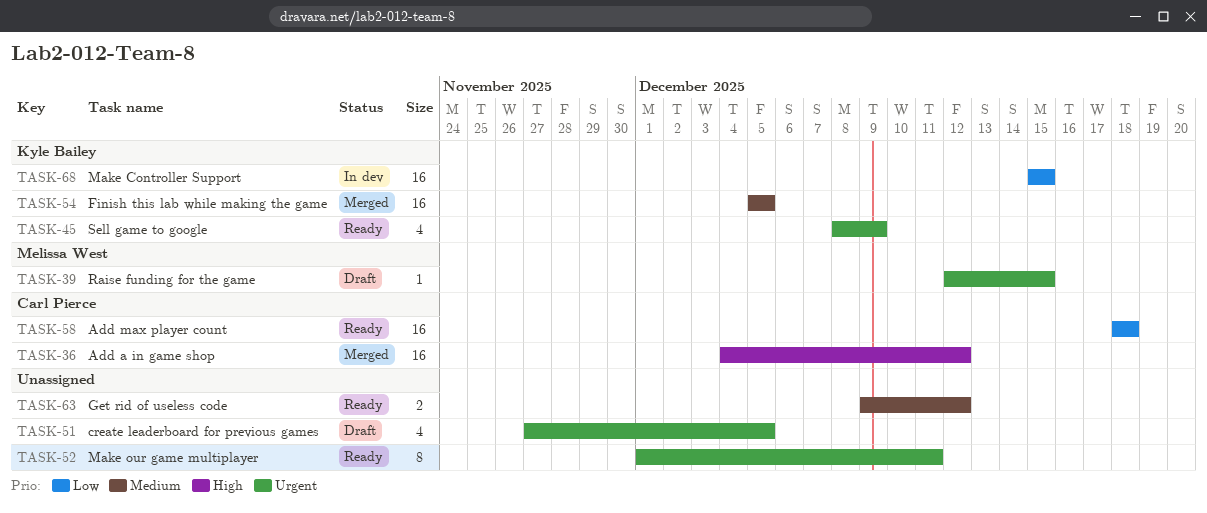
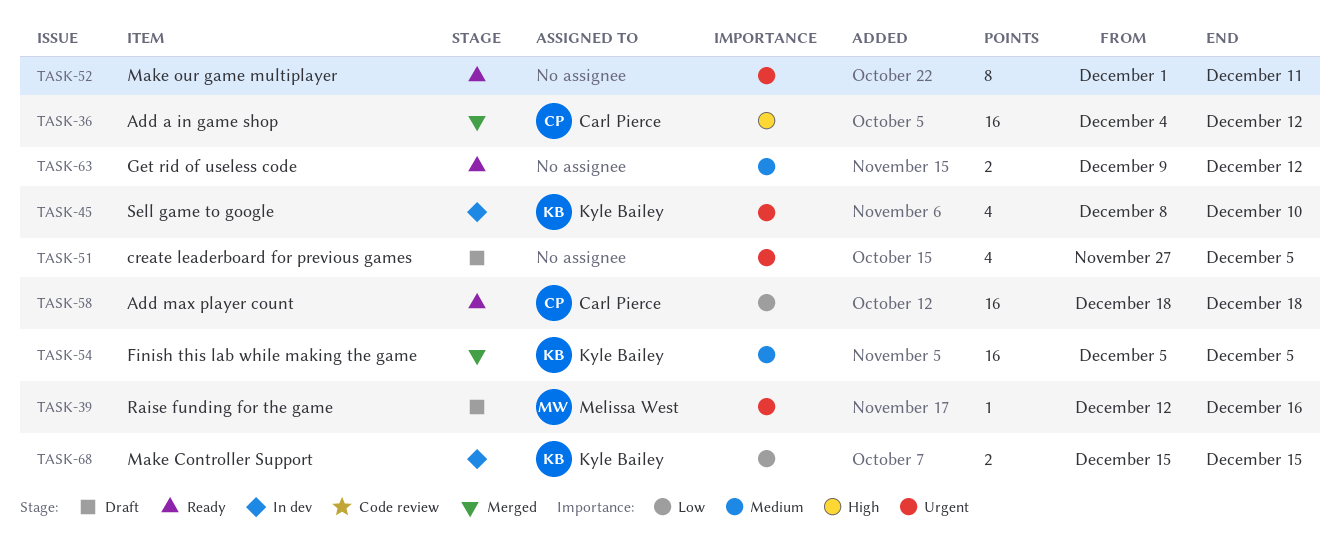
TASK-39, due: Dec 15 -> Dec 16
TASK-45, status: Ready -> In dev
TASK-45, due: Dec 9 -> Dec 10
TASK-68, estimate: 16 -> 2

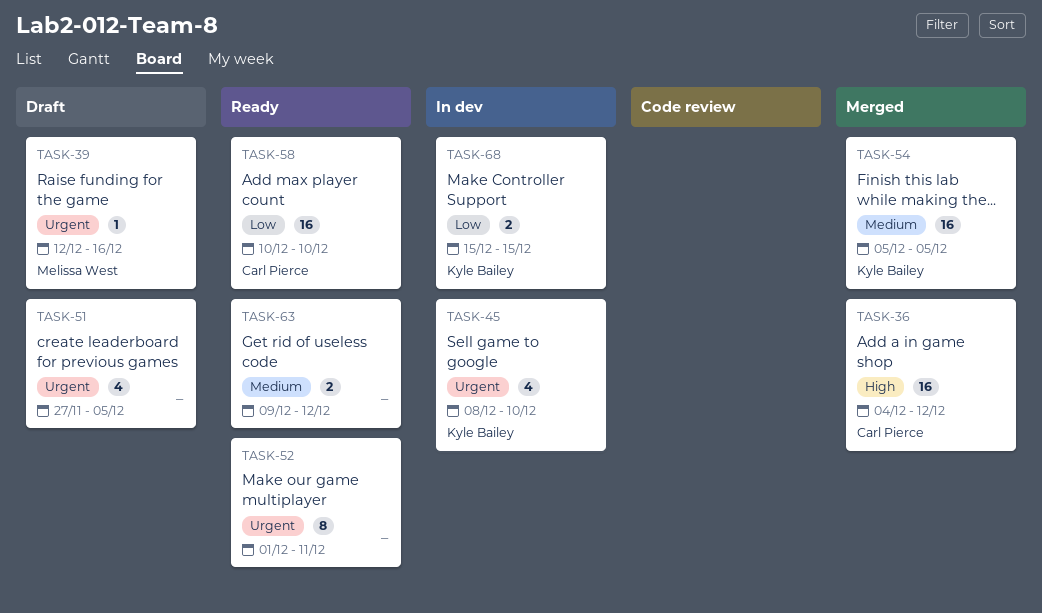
TASK-58, start: Dec 18 -> Dec 10
TASK-58, due: Dec 18 -> Dec 10

